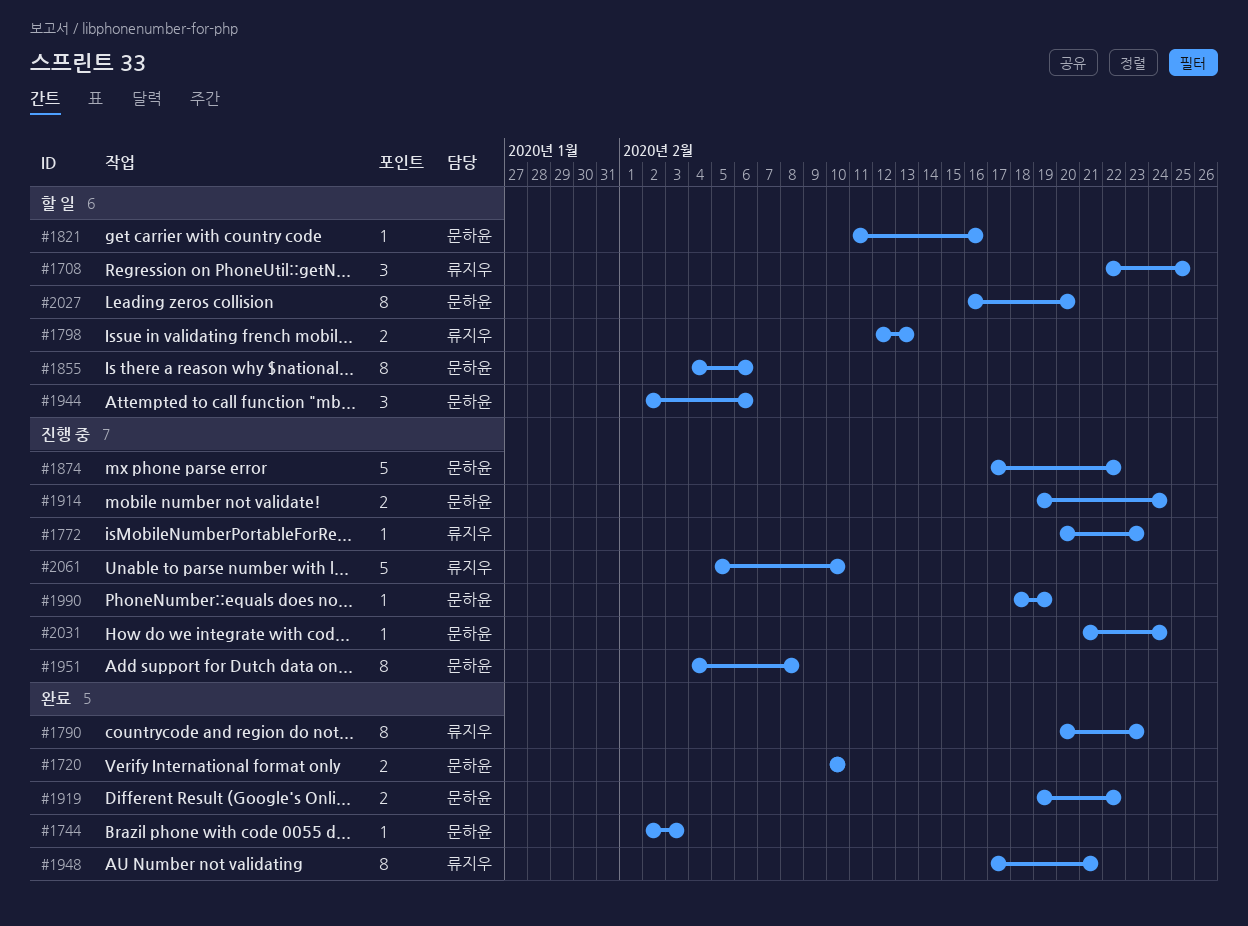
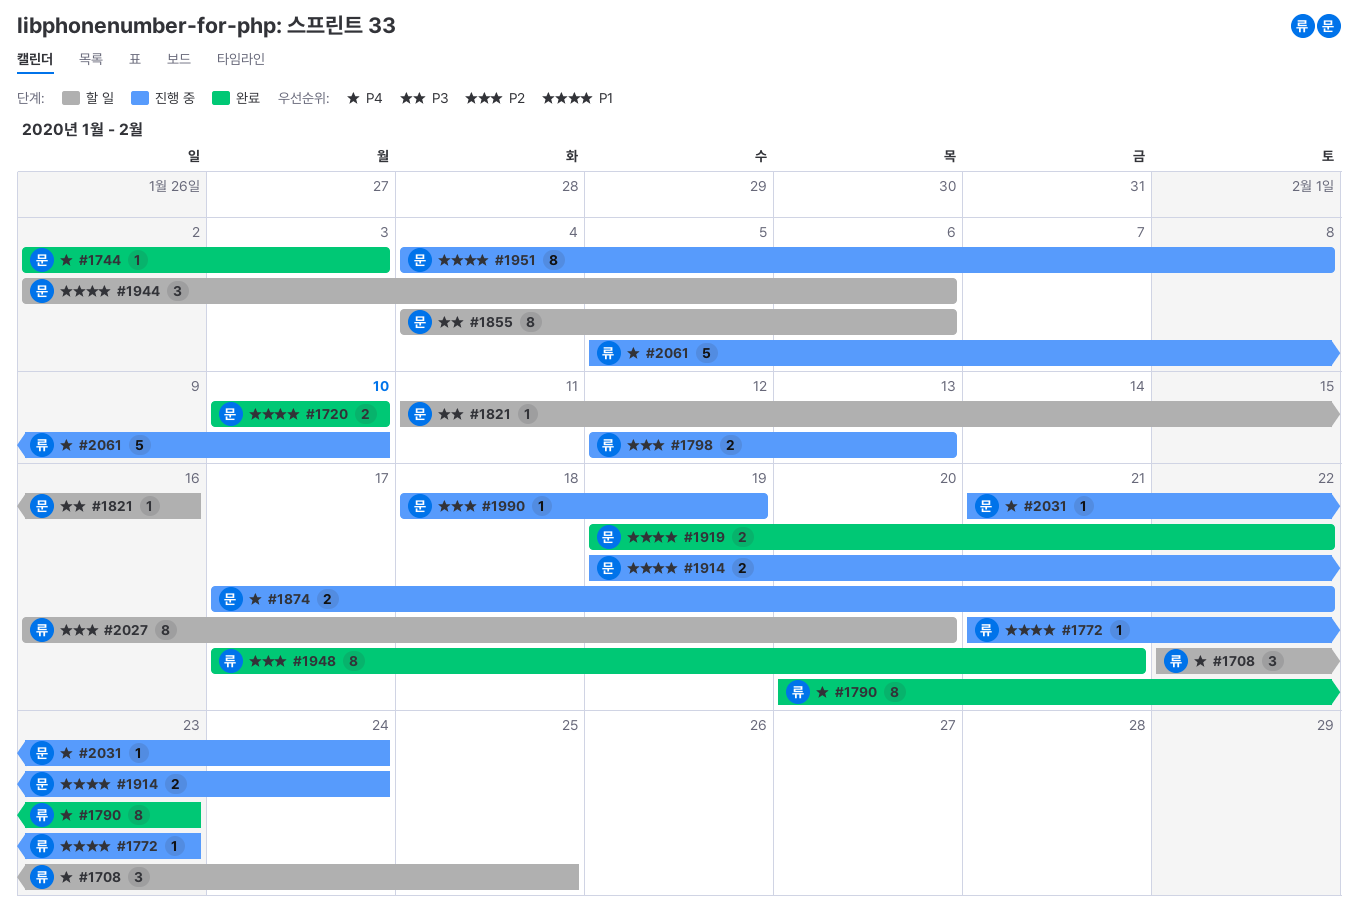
#1772, start: Feb 20 -> Feb 21
#1798, status: 할 일 -> 진행 중
#1874, estimate: 5 -> 2
#2027, owner: 문하윤 -> 류지우

